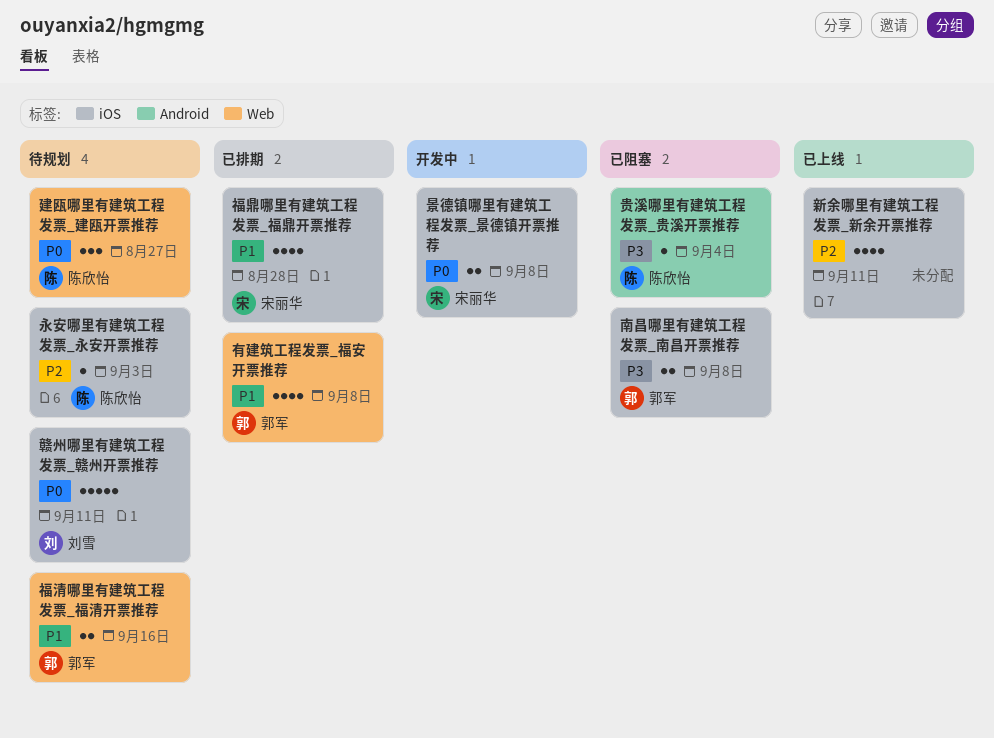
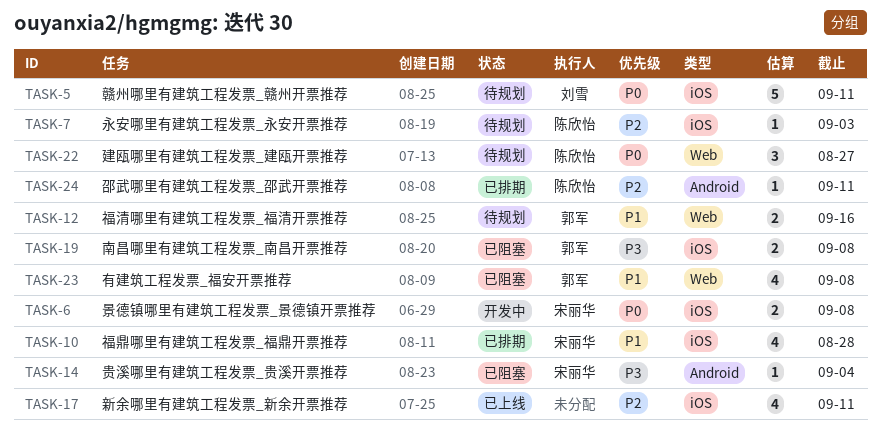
有建筑工程发票_福安开票推荐, status: 已排期 -> 已阻塞
贵溪哪里有建筑工程发票_贵溪开票推荐, owner: 陈欣怡 -> 宋丽华
邵武哪里有建筑工程发票_邵武开票推荐: none -> present

